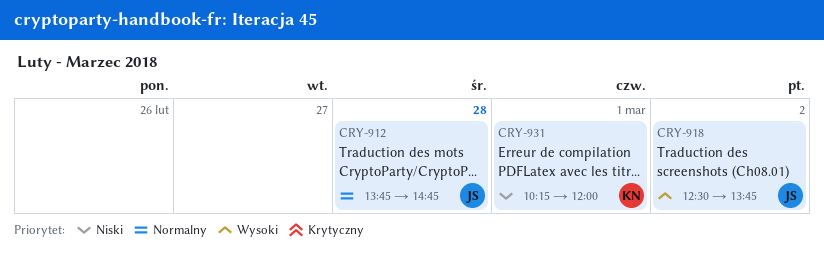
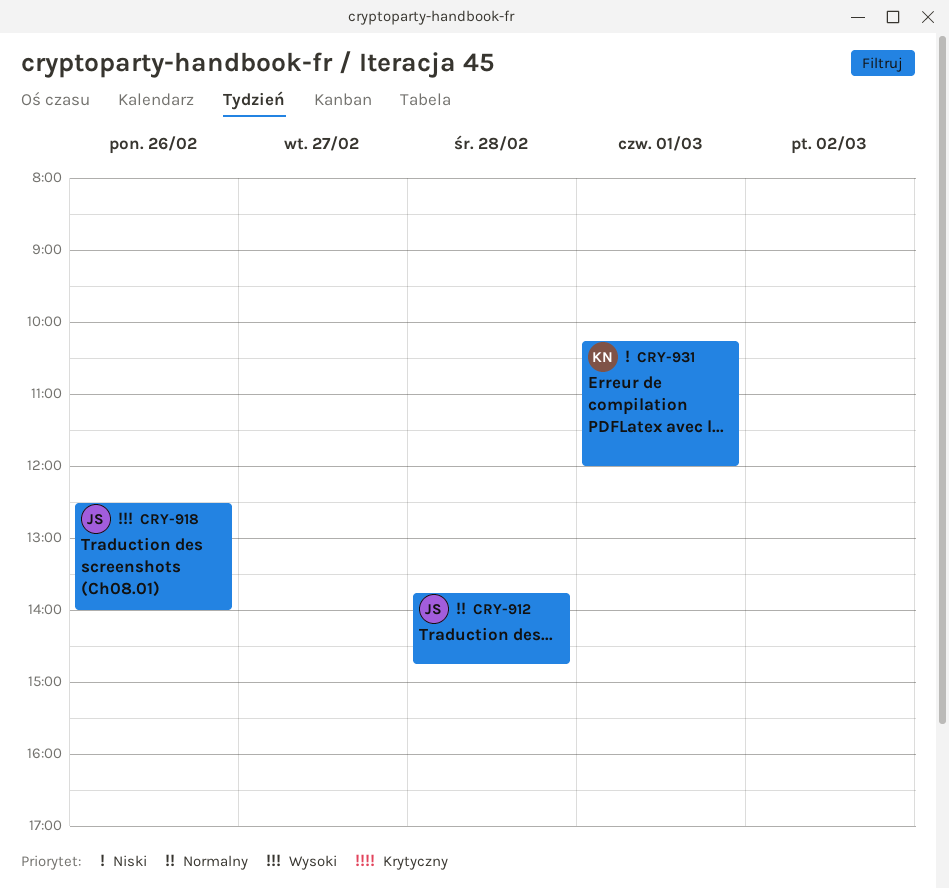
CRY-918, day: Mar 2 -> Feb 26
CRY-918, ends: 13:45 -> 14:00

